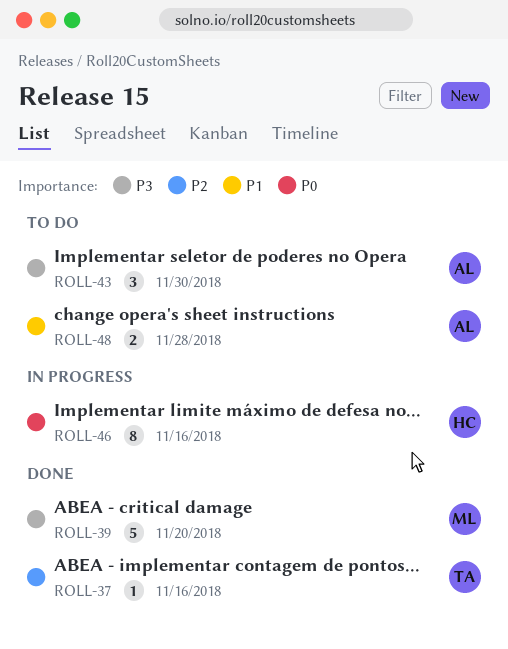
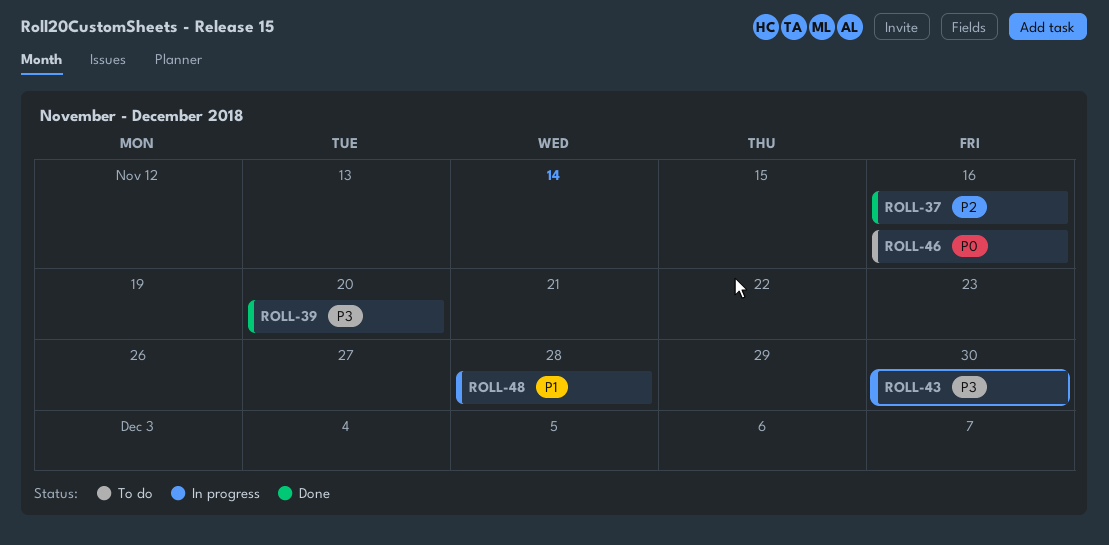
ROLL-43, status: To do -> In progress
ROLL-46, status: In progress -> To do
ROLL-48, status: To do -> In progress

